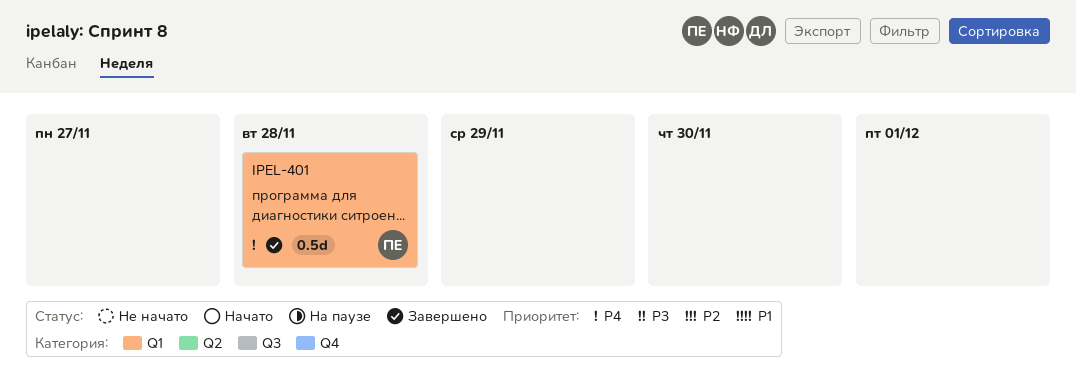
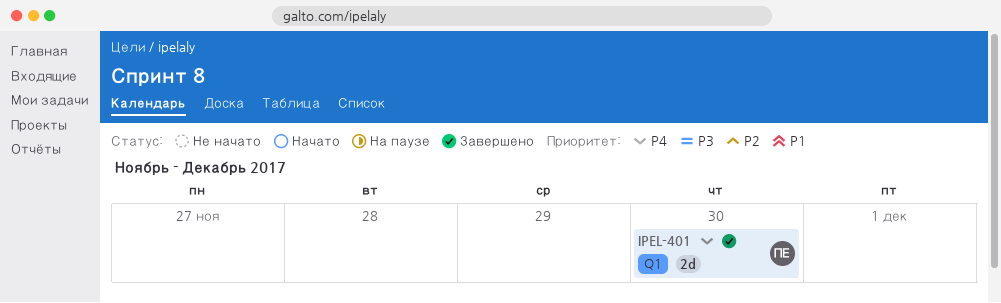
IPEL-401, estimate: 0.5d -> 2d
IPEL-401, due: Nov 28 -> Nov 30

